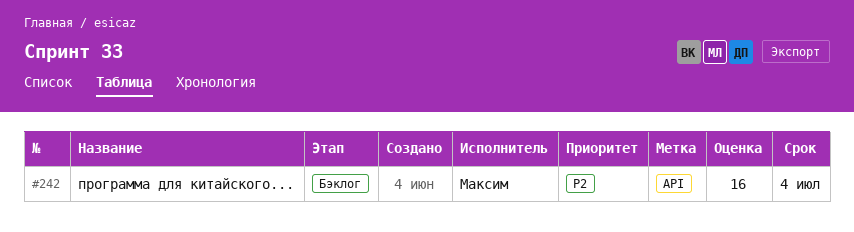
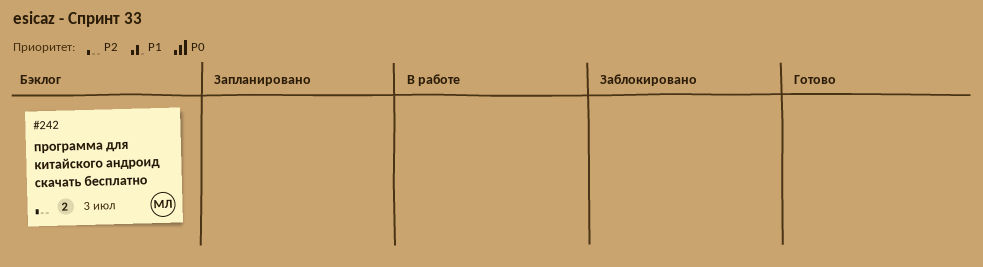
#242, estimate: 16 -> 2
#242, due: Jul 4 -> Jul 3

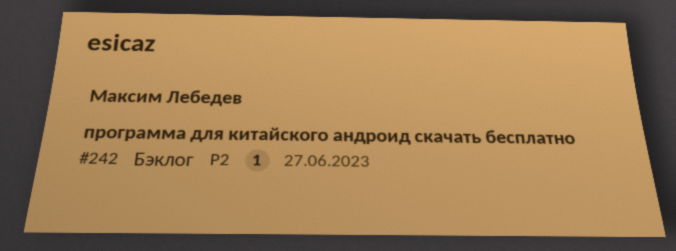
#242, estimate: 2 -> 1
#242, due: Jul 3 -> Jun 27

